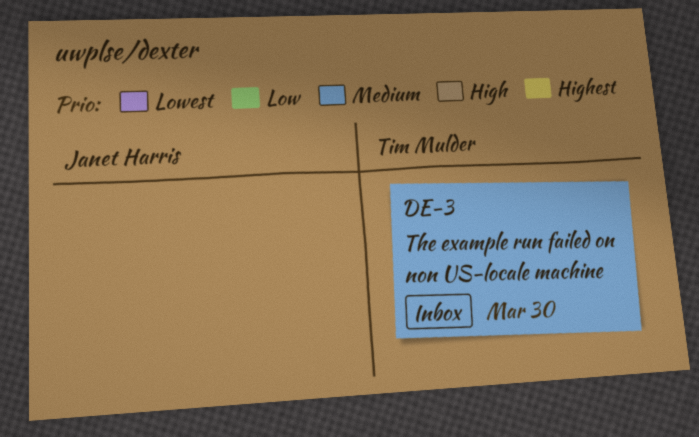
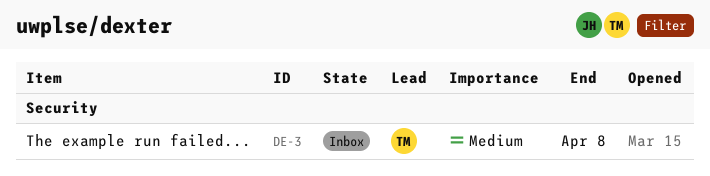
DE-3, due: Mar 30 -> Apr 8

